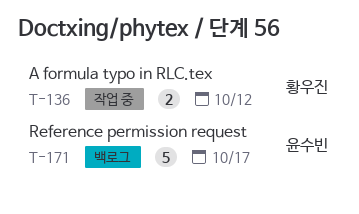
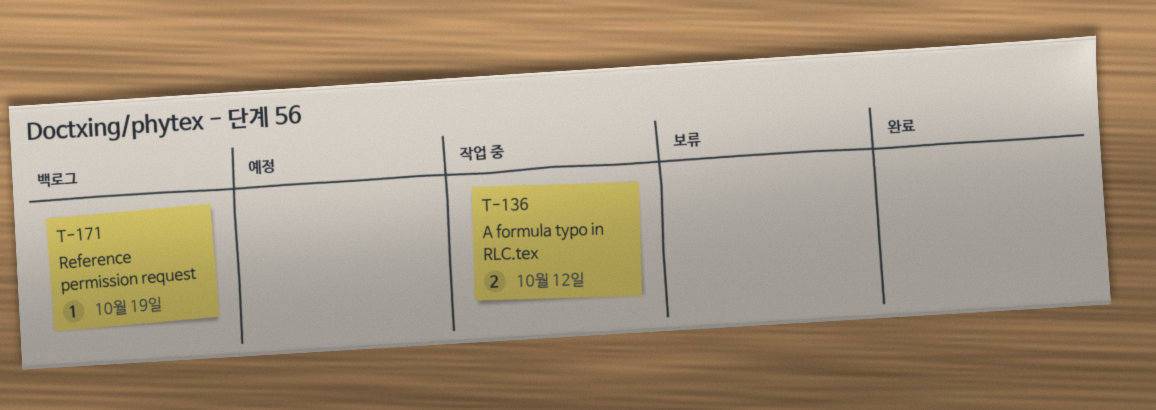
T-171, estimate: 5 -> 1
T-171, due: Oct 17 -> Oct 19

